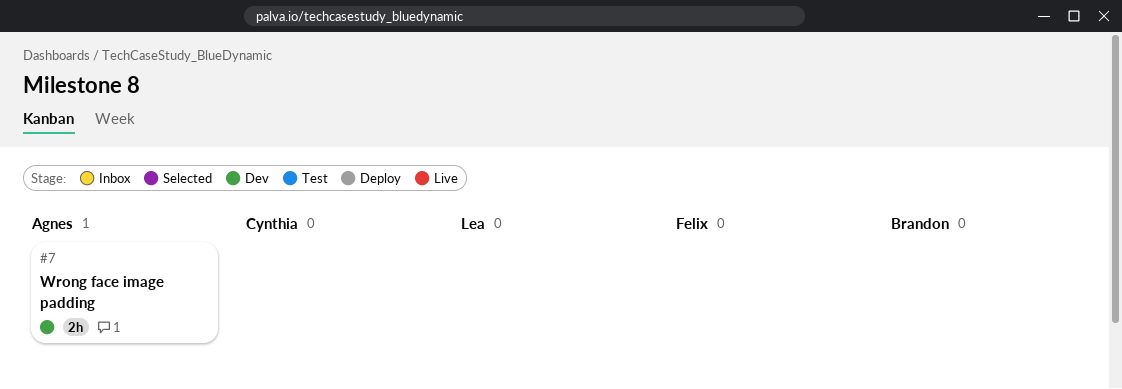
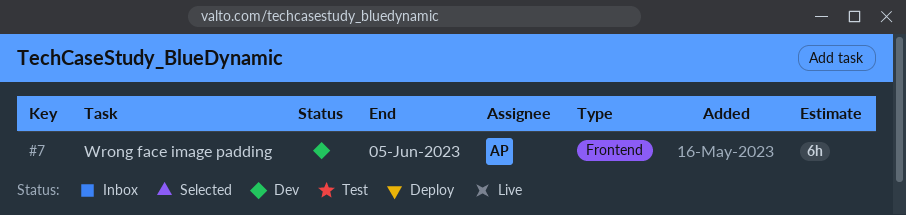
#7, estimate: 2h -> 6h

